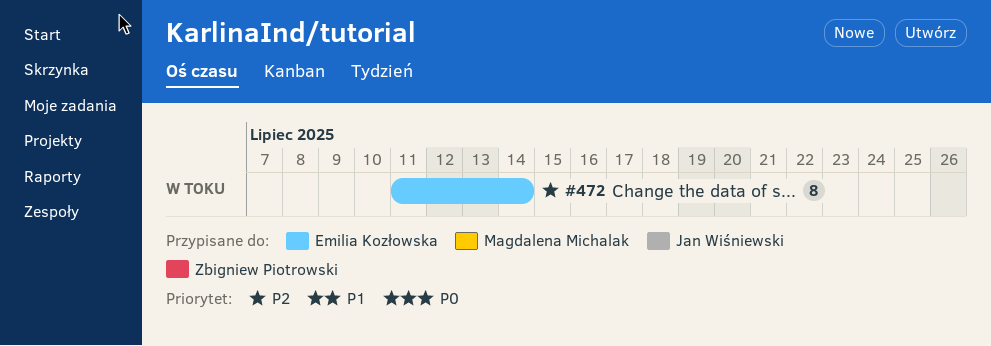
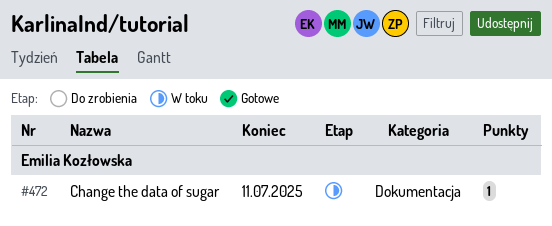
#472, estimate: 8 -> 1
#472, due: Jul 14 -> Jul 11

